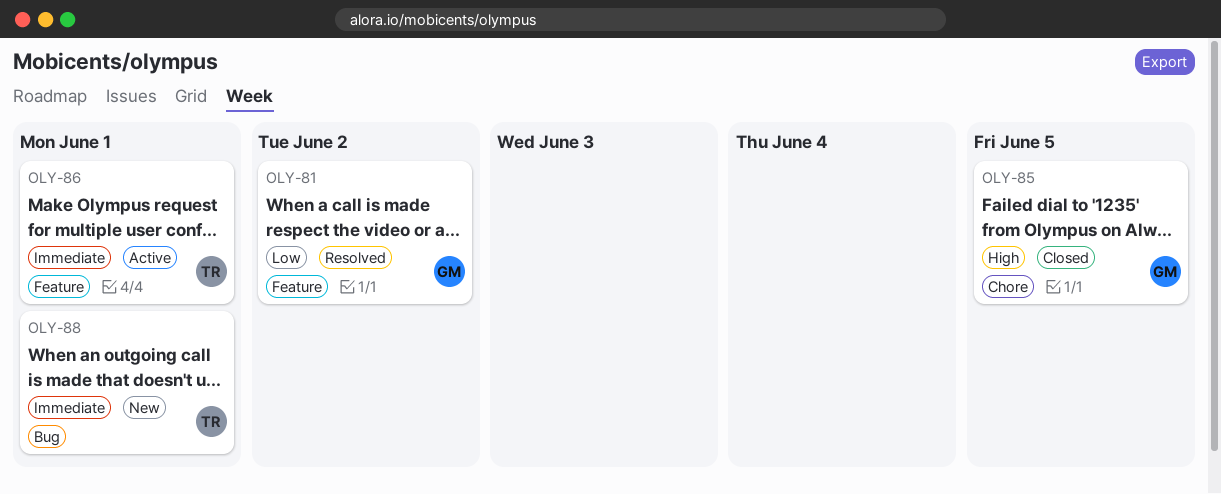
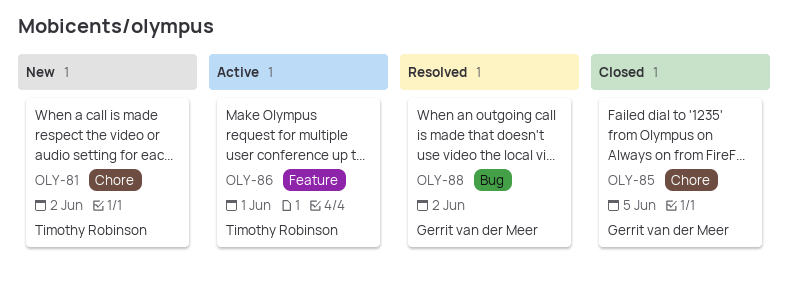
OLY-81, status: Resolved -> New
OLY-81, owner: Gerrit van der Meer -> Timothy Robinson
OLY-81, label: Feature -> Chore
OLY-88, status: New -> Resolved
OLY-88, owner: Timothy Robinson -> Gerrit van der Meer
OLY-88, due: Jun 1 -> Jun 2

